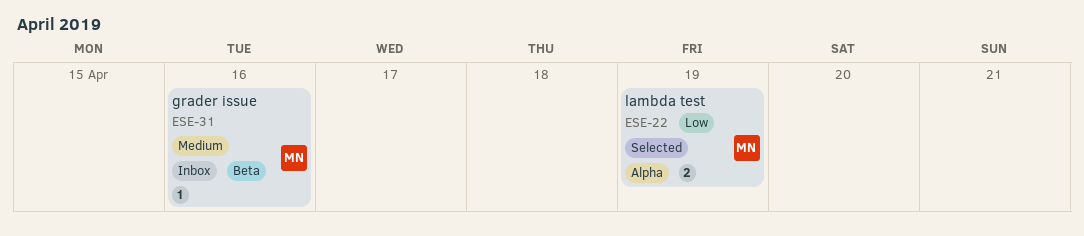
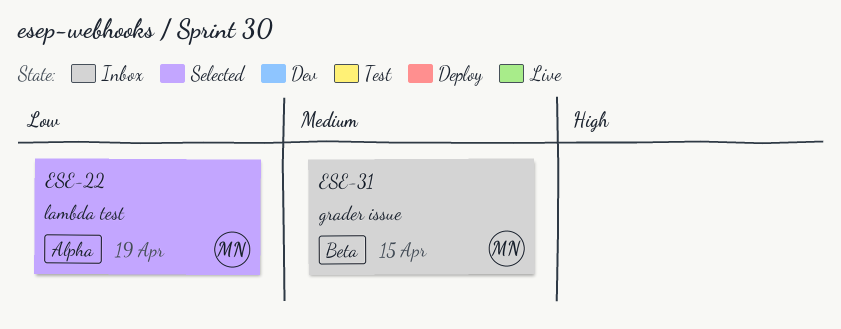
ESE-31, due: Apr 16 -> Apr 15

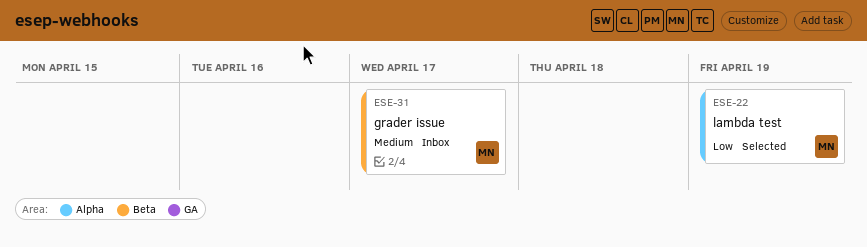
ESE-31, due: Apr 15 -> Apr 17

